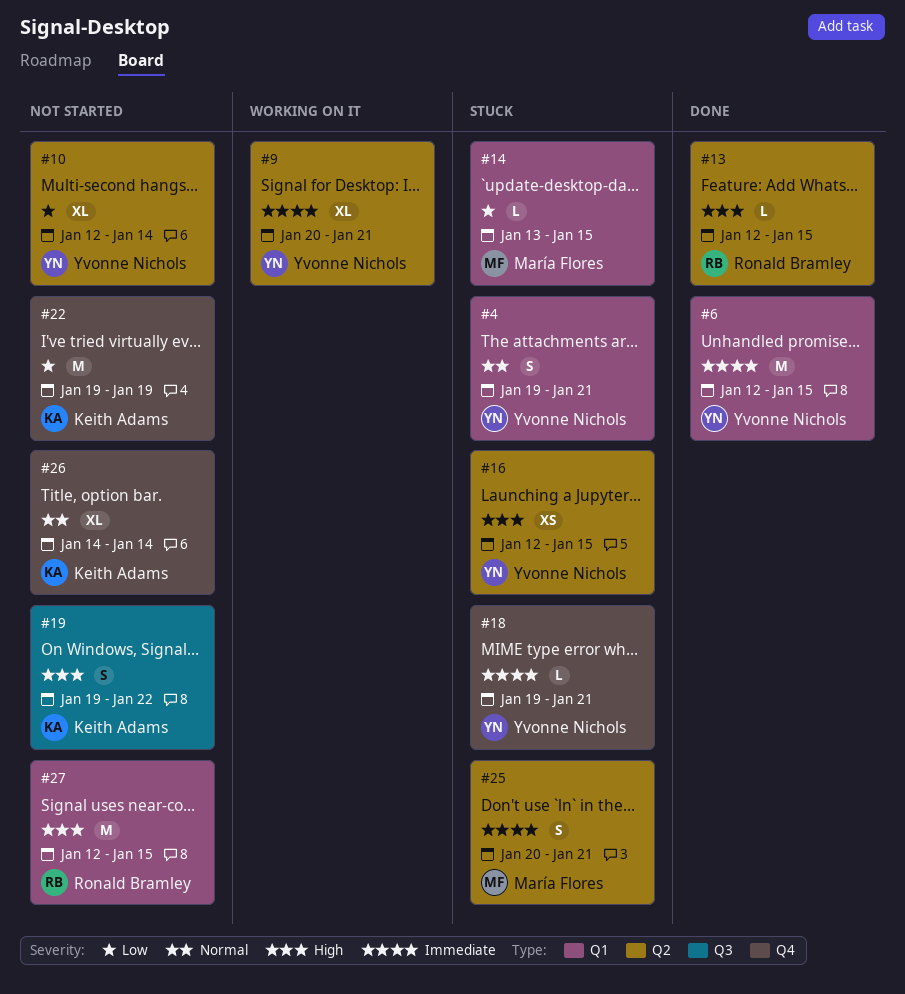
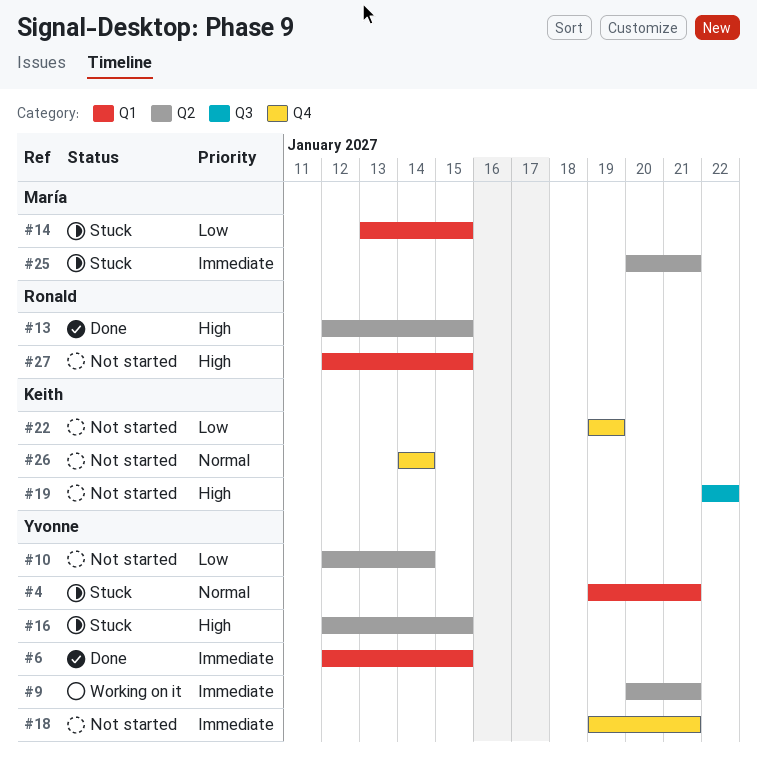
#18, status: Stuck -> Not started
#19, start: Jan 19 -> Jan 22

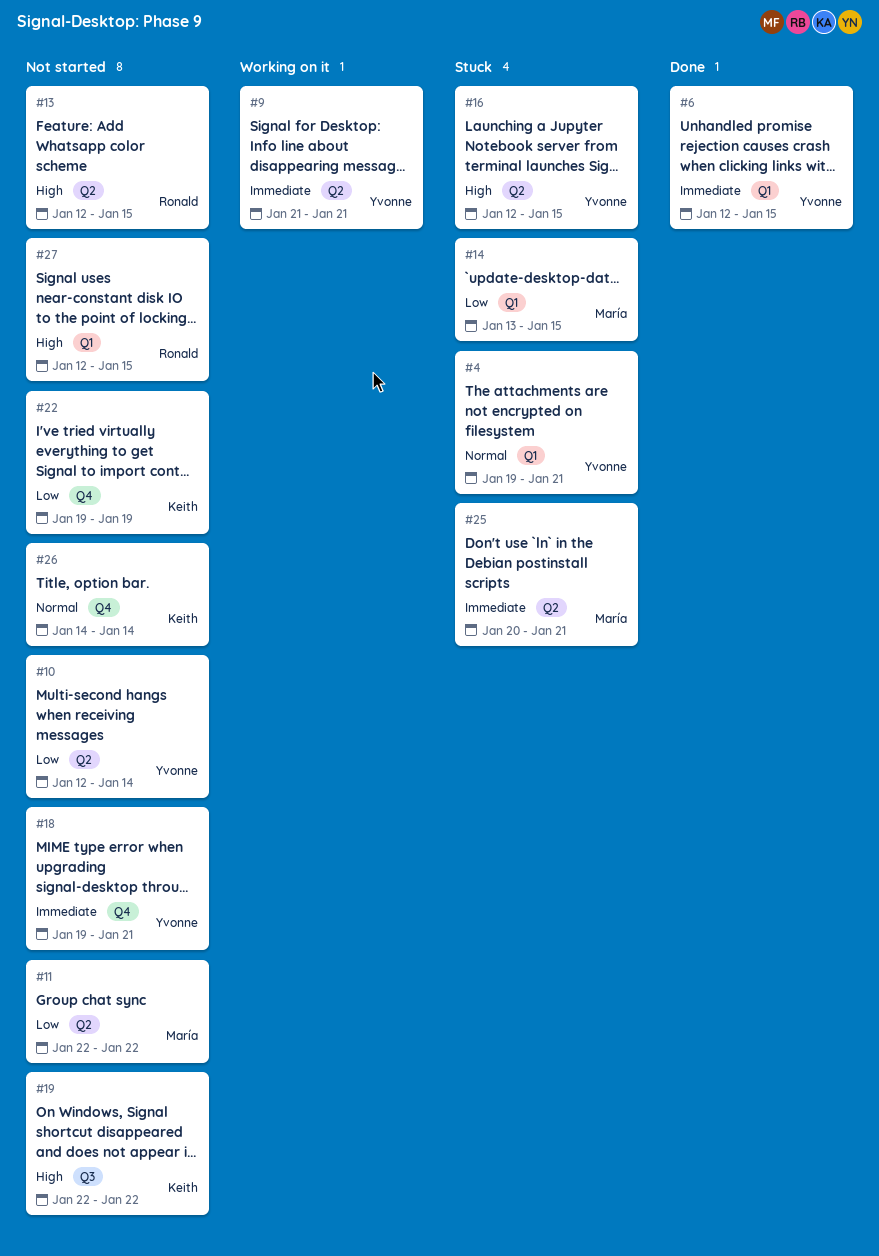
#9, start: Jan 20 -> Jan 21
#11: none -> present
#13, status: Done -> Not started

